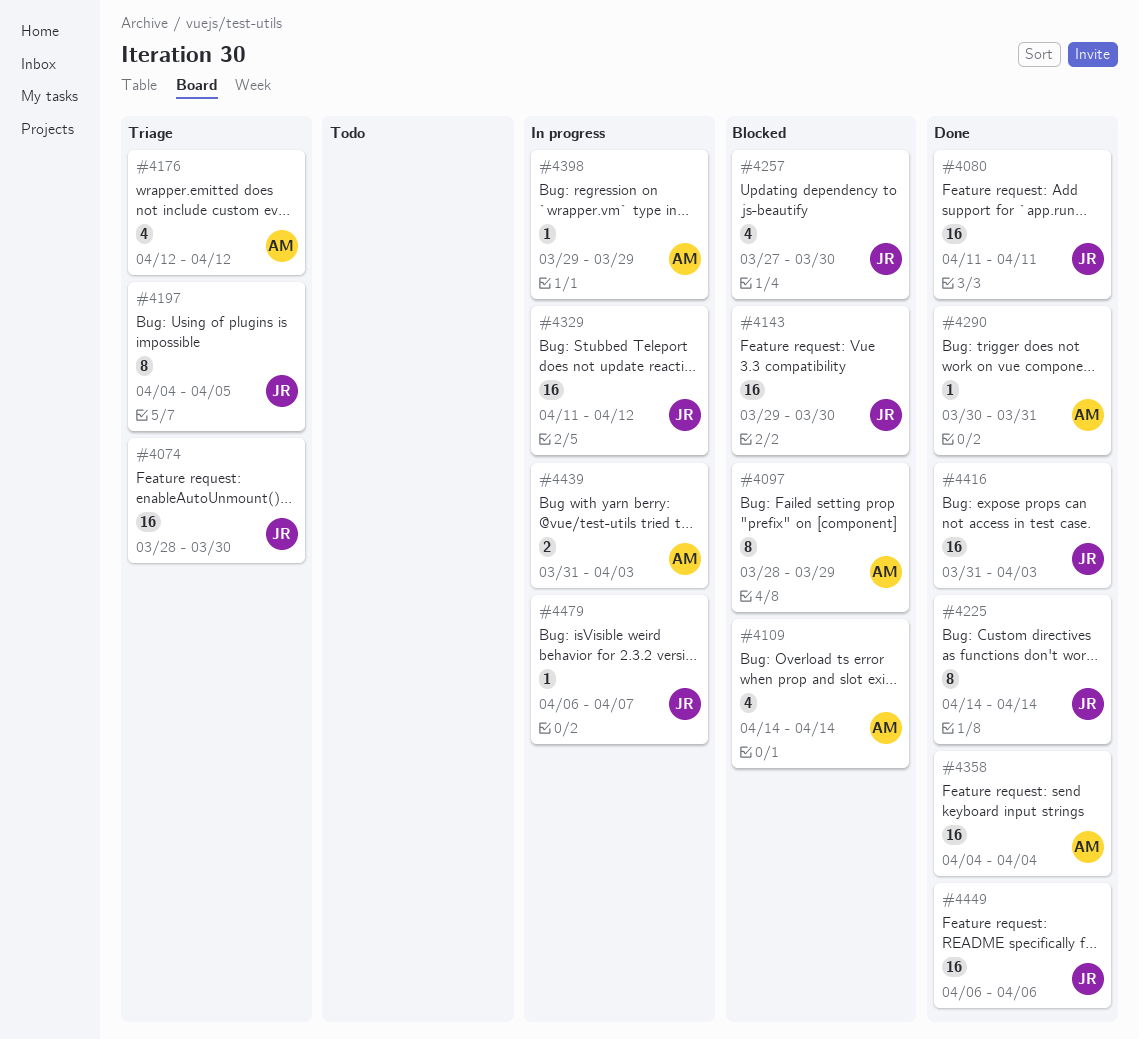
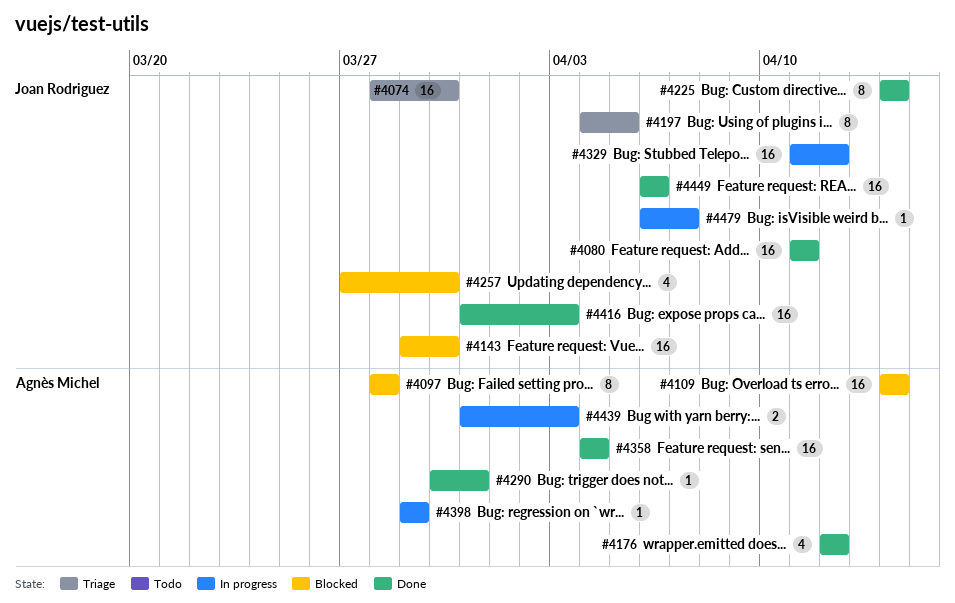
#4097, due: Mar 29 -> Mar 28
#4109, estimate: 4 -> 16
#4176, status: Triage -> Done

